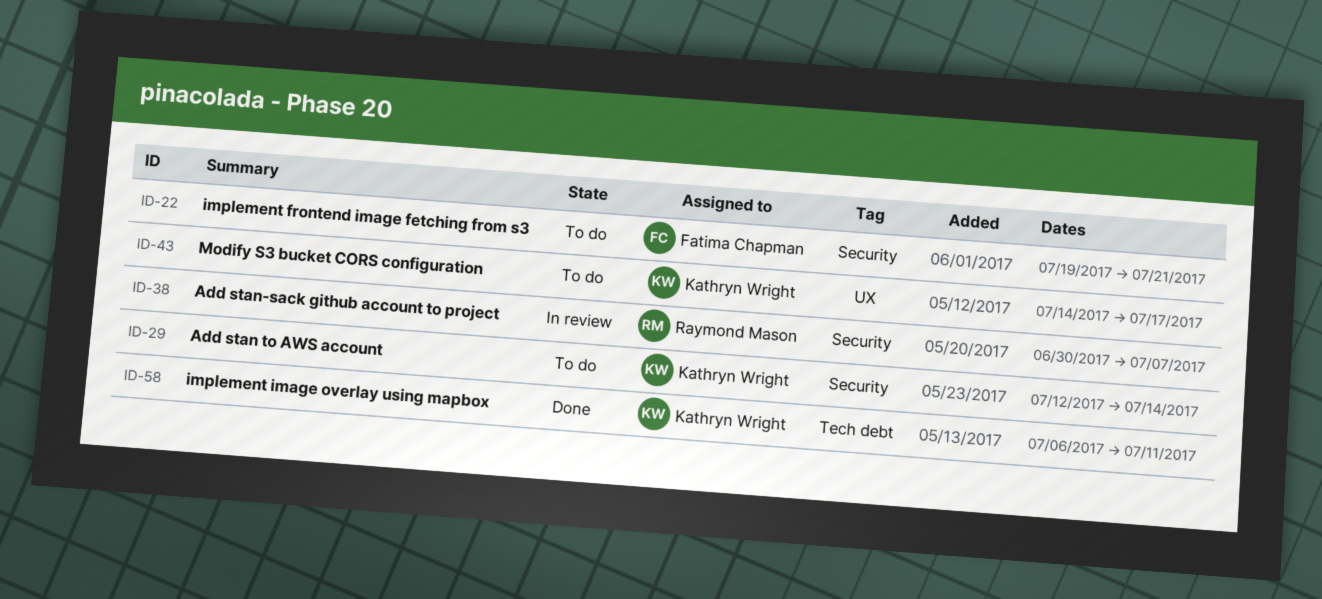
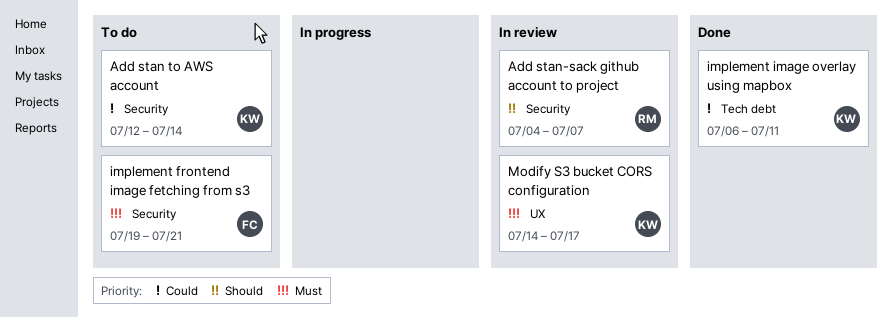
Add stan-sack github account to project, start: Jun 30 -> Jul 4
Modify S3 bucket CORS configuration, status: To do -> In review

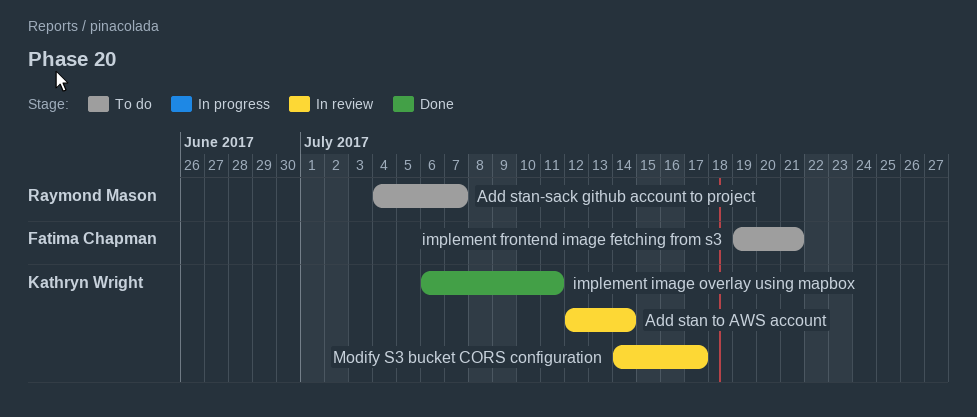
Add stan to AWS account, status: To do -> In review
Add stan-sack github account to project, status: In review -> To do

